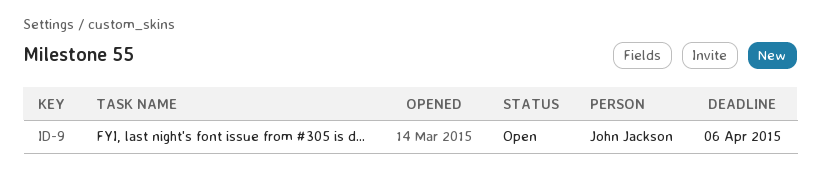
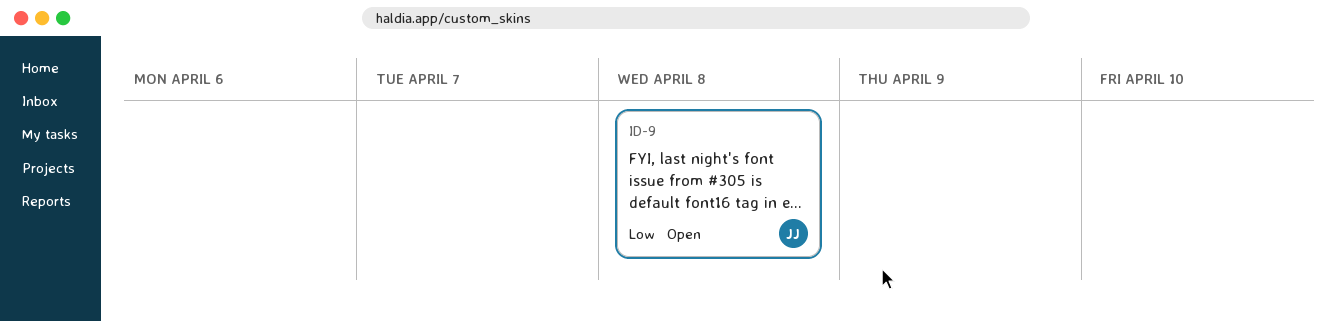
ID-9, due: Apr 6 -> Apr 8

